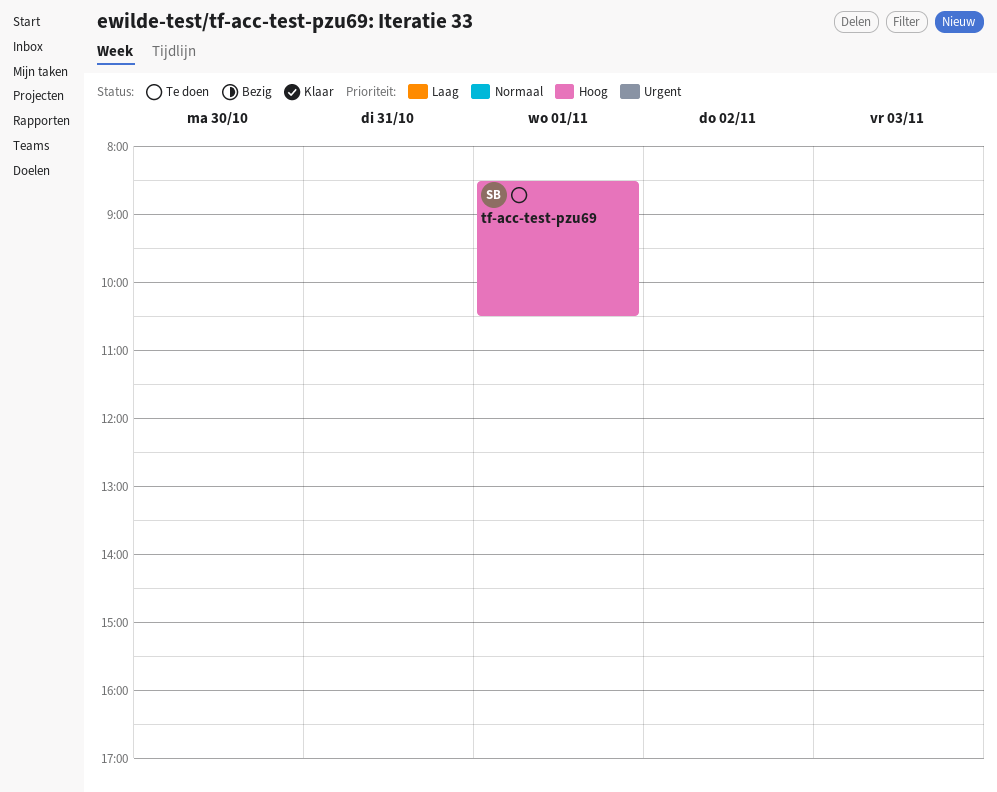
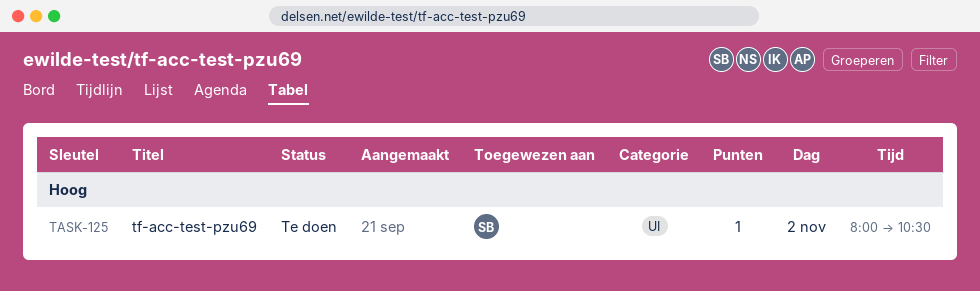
tf-acc-test-pzu69, day: Nov 1 -> Nov 2
tf-acc-test-pzu69, begins: 08:30 -> 08:00

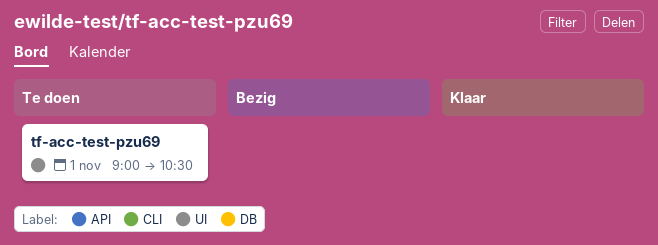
tf-acc-test-pzu69, day: Nov 2 -> Nov 1
tf-acc-test-pzu69, begins: 08:00 -> 09:00

